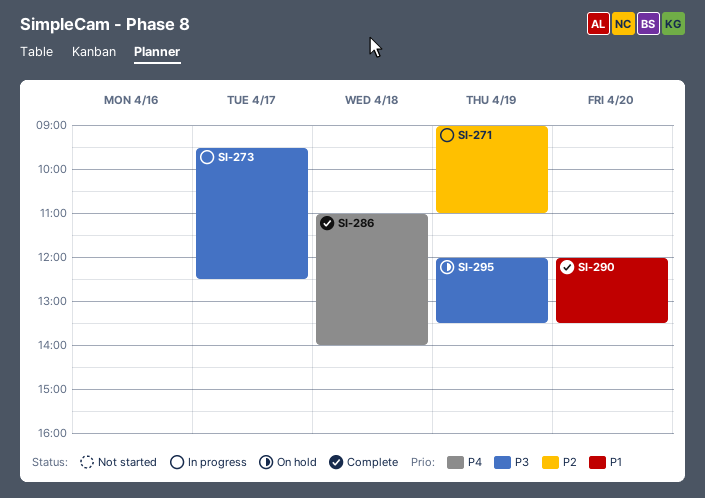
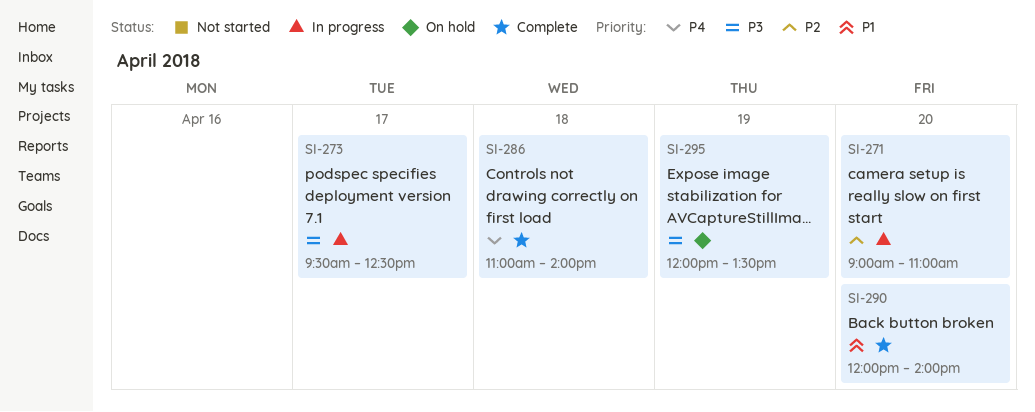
SI-271, day: Apr 19 -> Apr 20
SI-290, ends: 13:30 -> 14:00

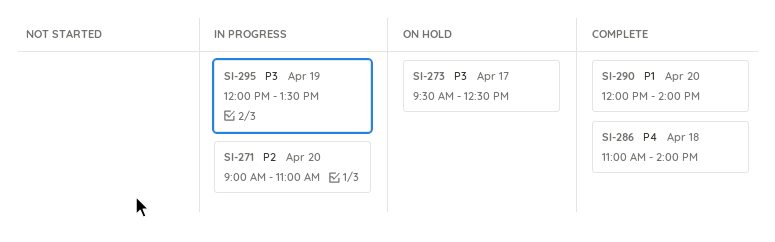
SI-273, status: In progress -> On hold
SI-295, status: On hold -> In progress

